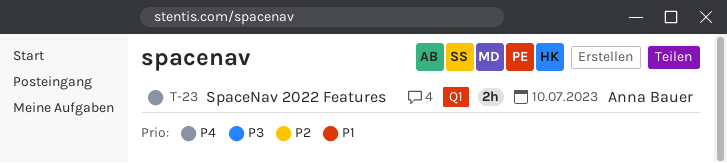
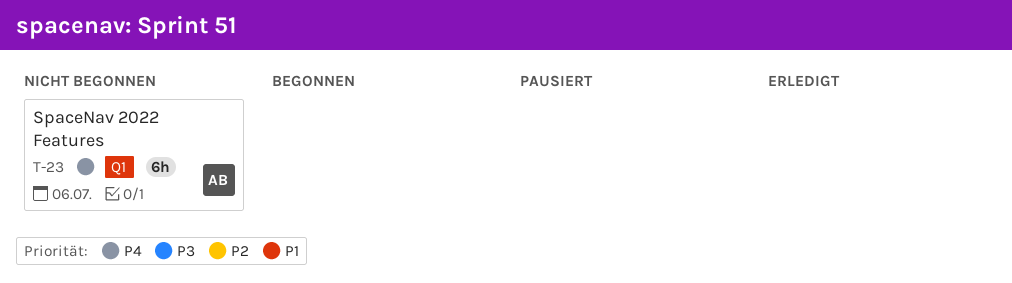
T-23, estimate: 2h -> 6h
T-23, due: Jul 10 -> Jul 6

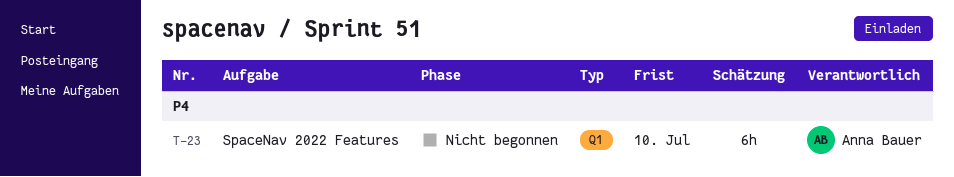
T-23, due: Jul 6 -> Jul 10

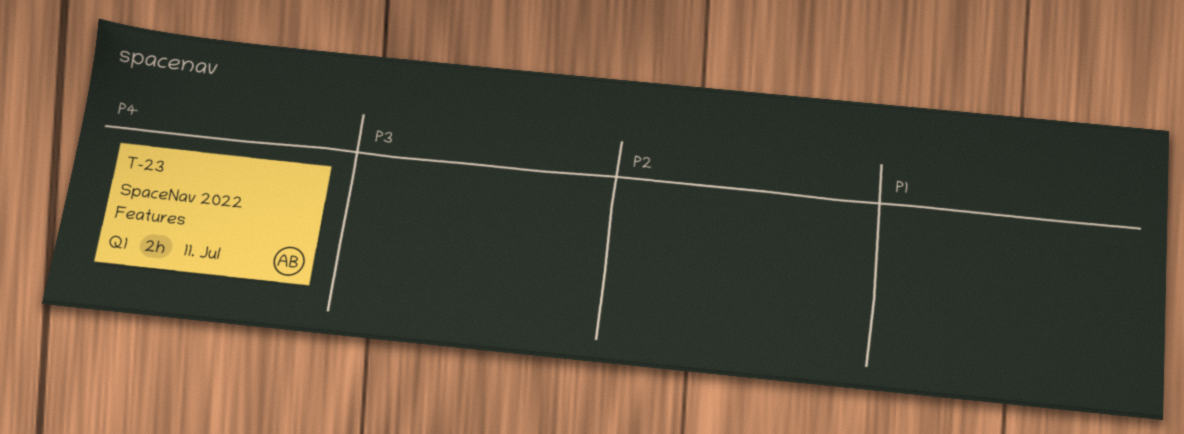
T-23, estimate: 6h -> 2h
T-23, due: Jul 10 -> Jul 11

